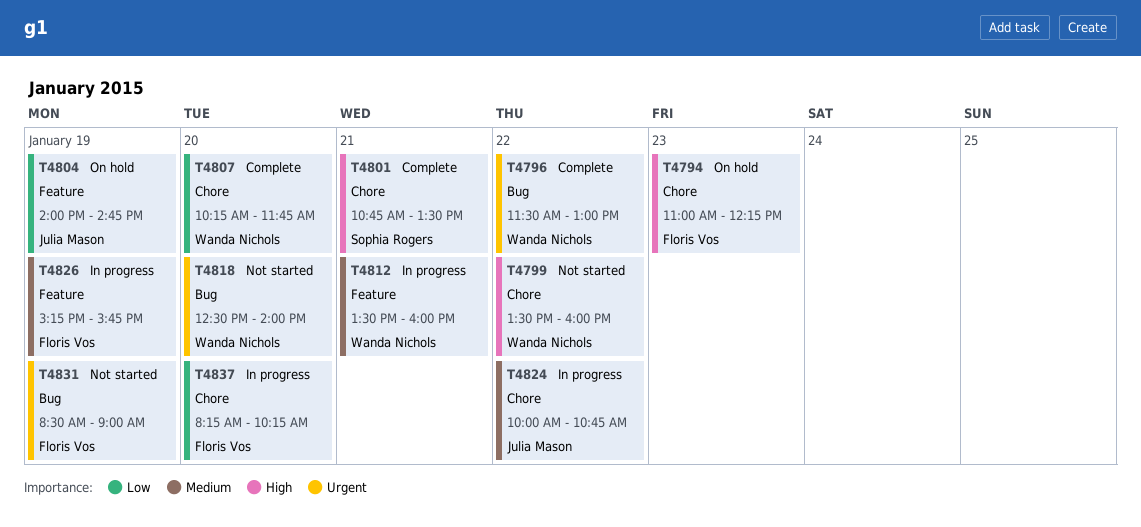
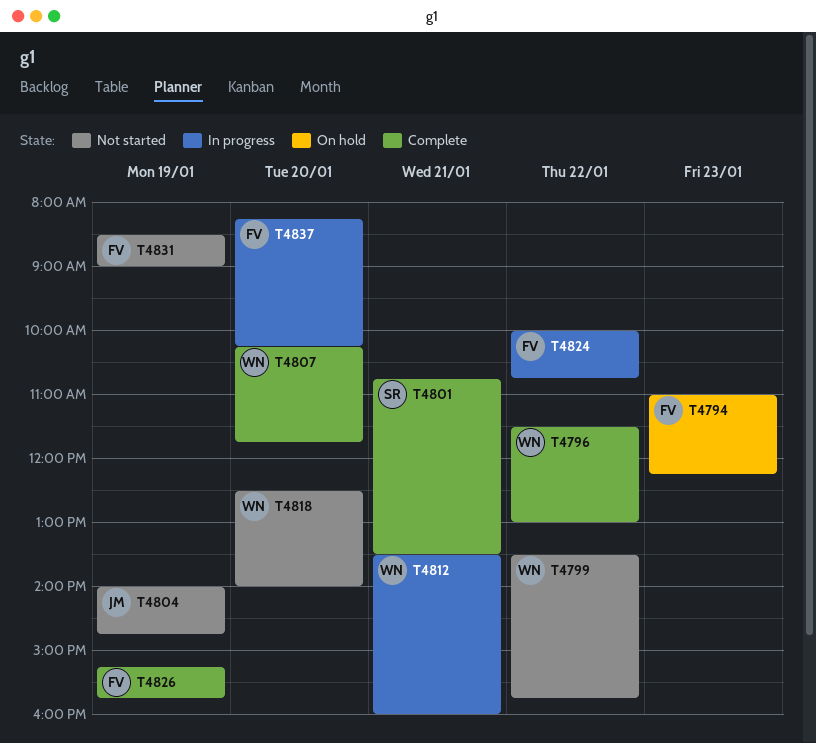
T4799, ends: 16:00 -> 15:45
T4804, status: On hold -> Not started
T4824, owner: Julia Mason -> Floris Vos
T4826, status: In progress -> Complete

